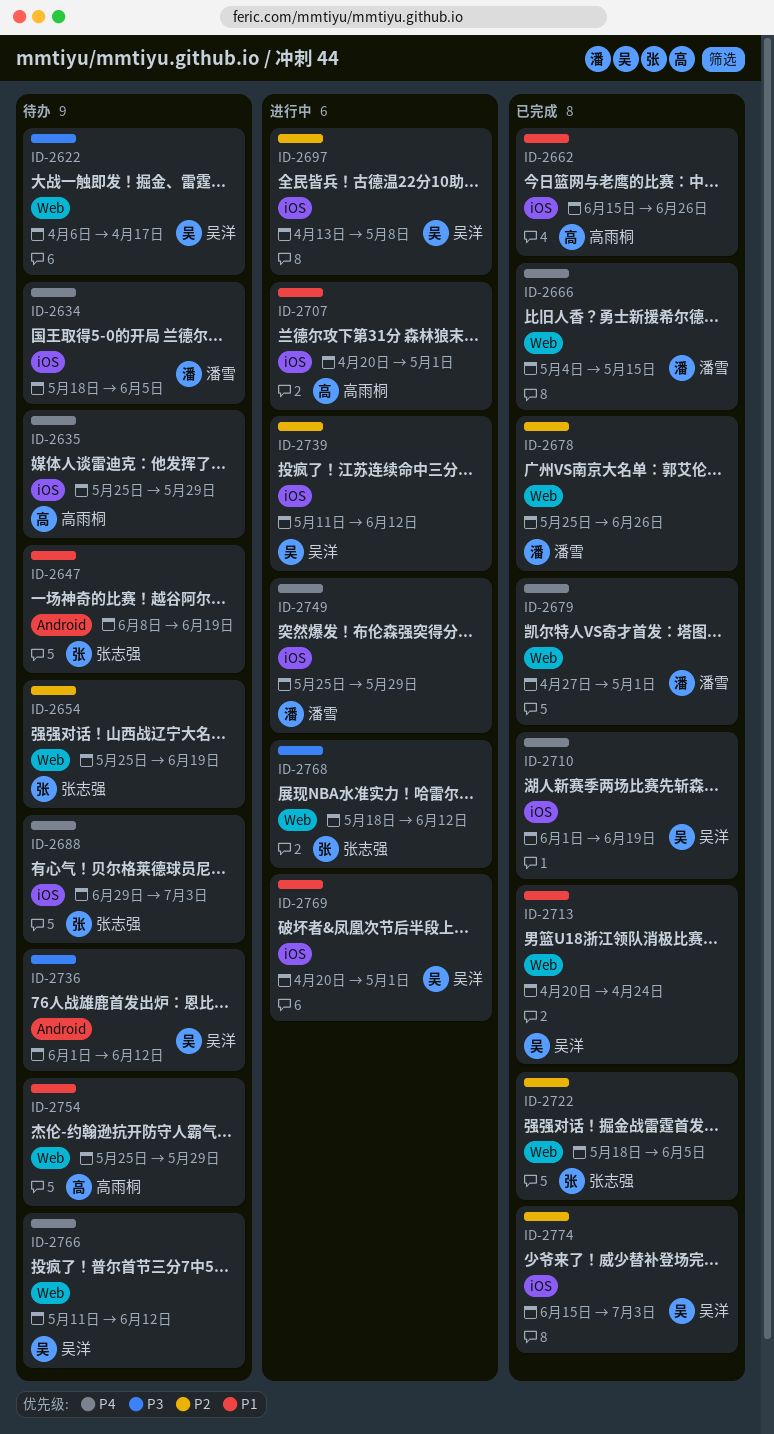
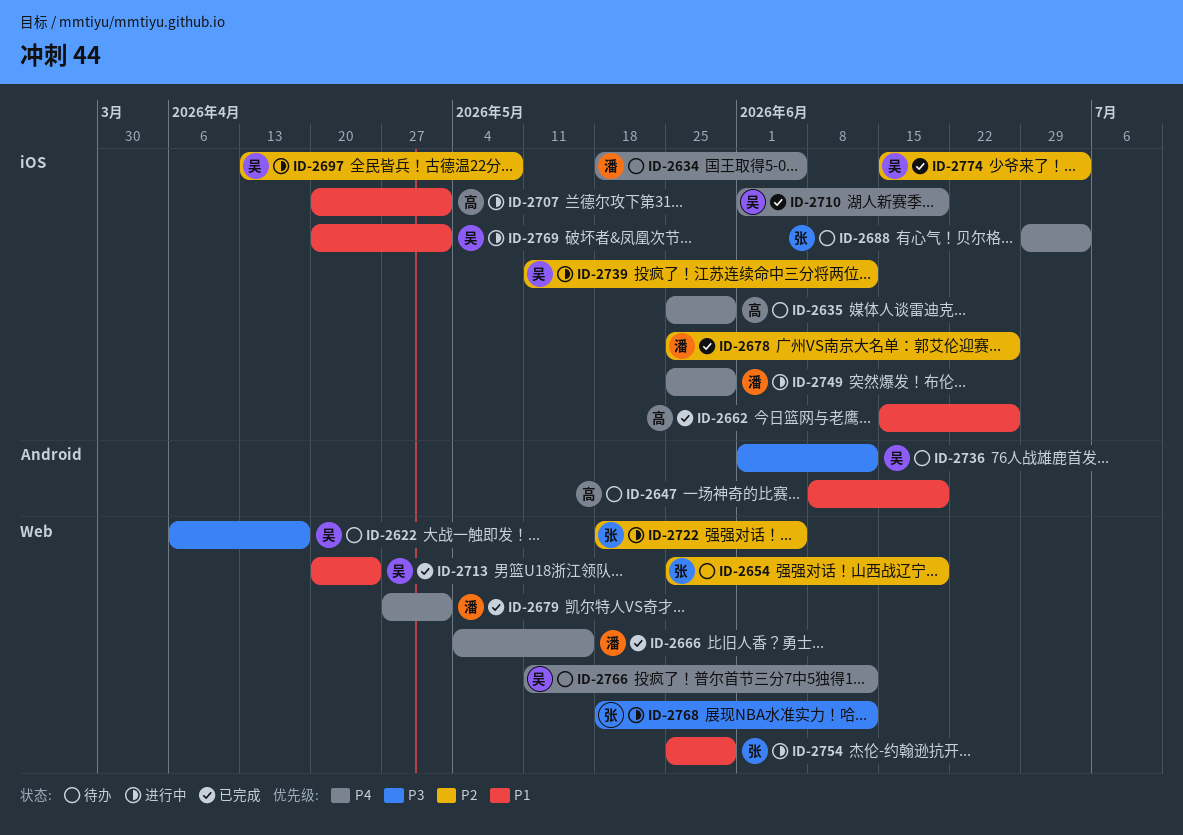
ID-2647, owner: 张志强 -> 高雨桐
ID-2678, label: Web -> iOS
ID-2722, status: 已完成 -> 进行中
ID-2754, status: 待办 -> 进行中
ID-2754, owner: 高雨桐 -> 张志强

